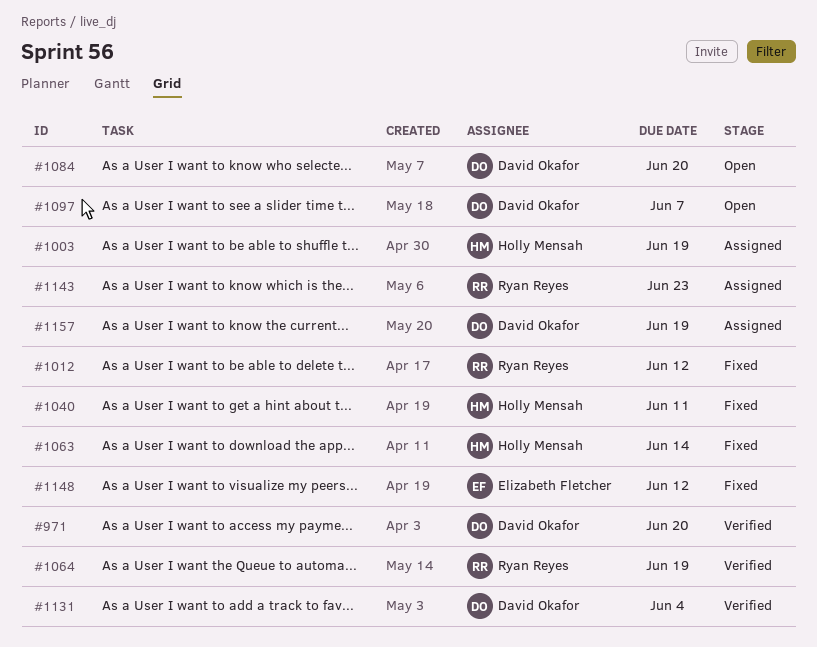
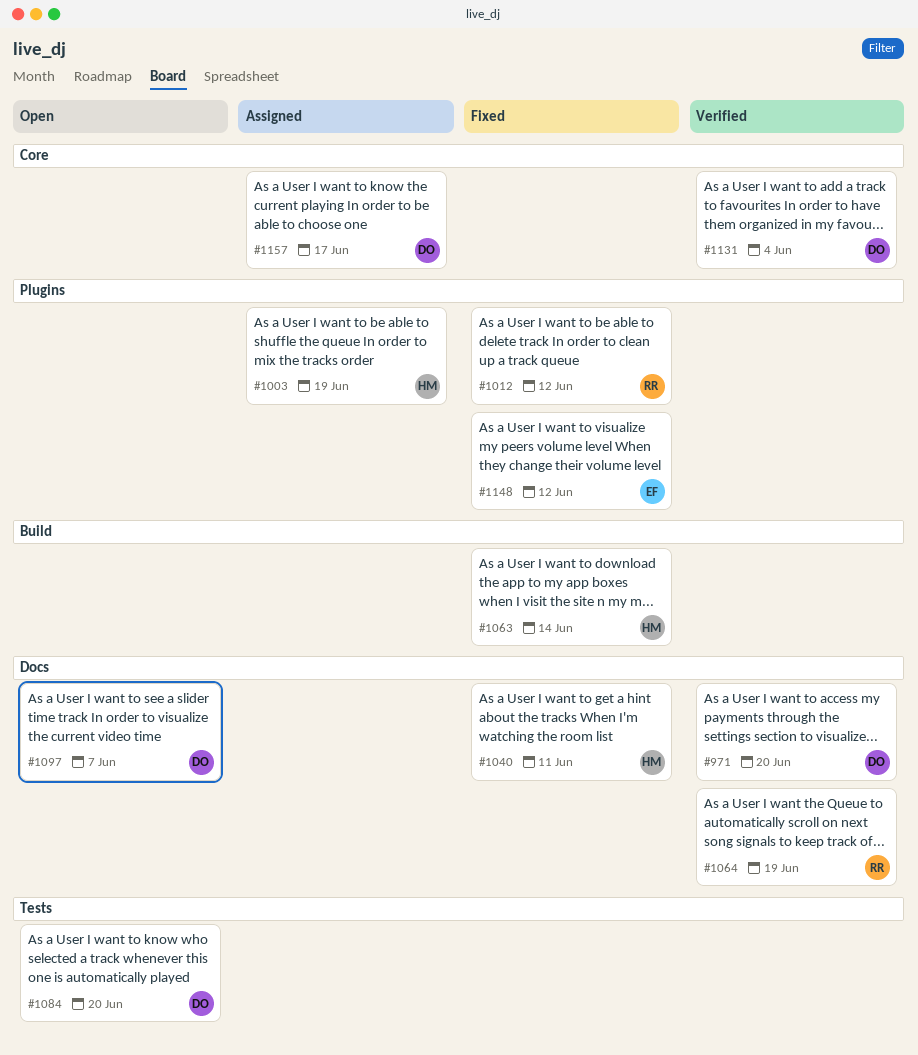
#1143: present -> none
#1157, due: Jun 19 -> Jun 17

